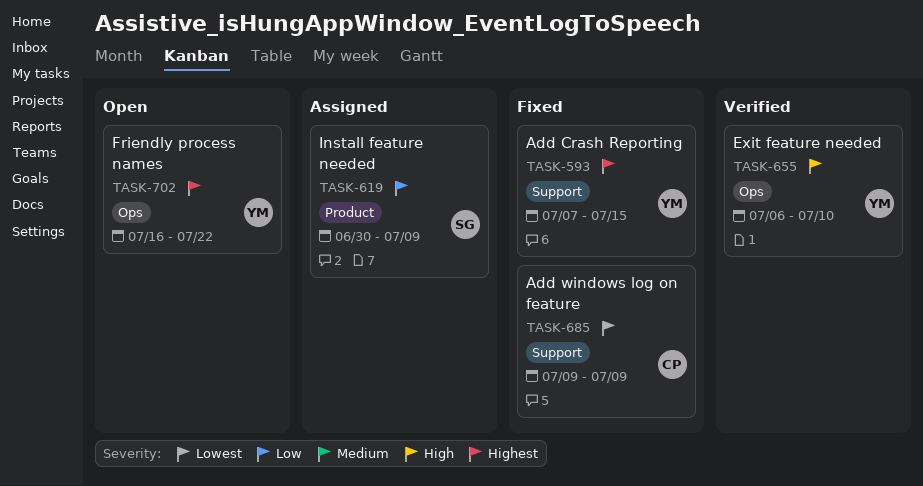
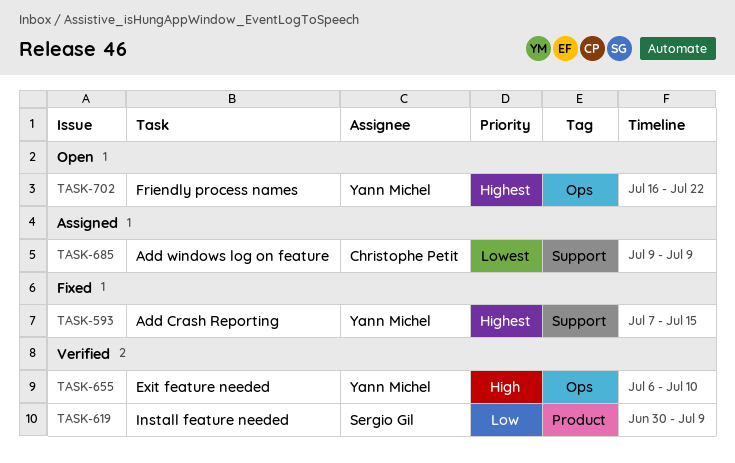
TASK-619, status: Assigned -> Verified
TASK-685, status: Fixed -> Assigned

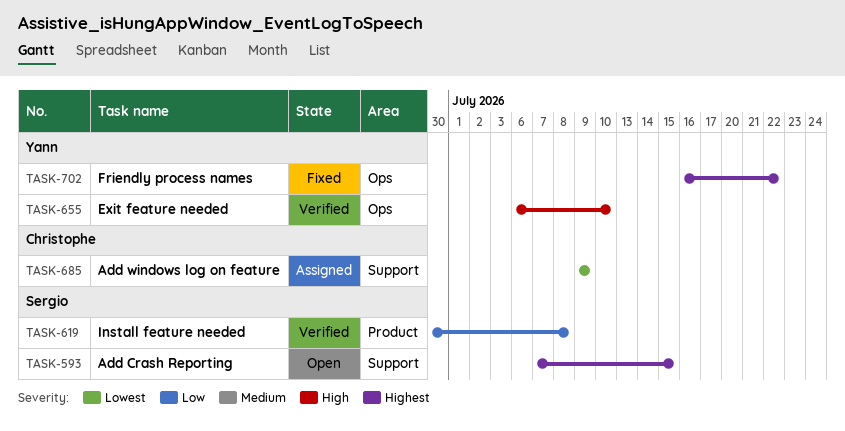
TASK-593, status: Fixed -> Open
TASK-593, owner: Yann Michel -> Sergio Gil
TASK-619, due: Jul 9 -> Jul 8
TASK-702, status: Open -> Fixed

